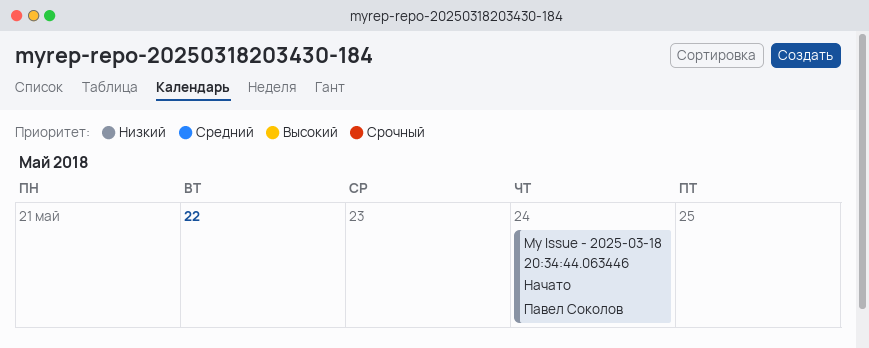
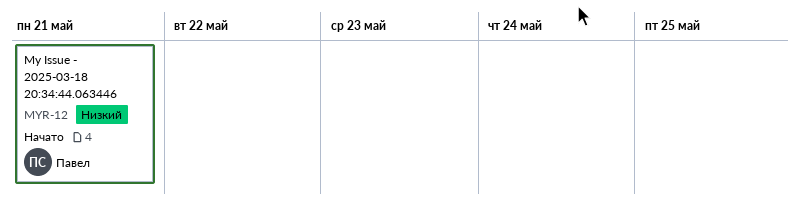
My Issue - 2025-03-18 20:34:44.063446, due: May 24 -> May 21

